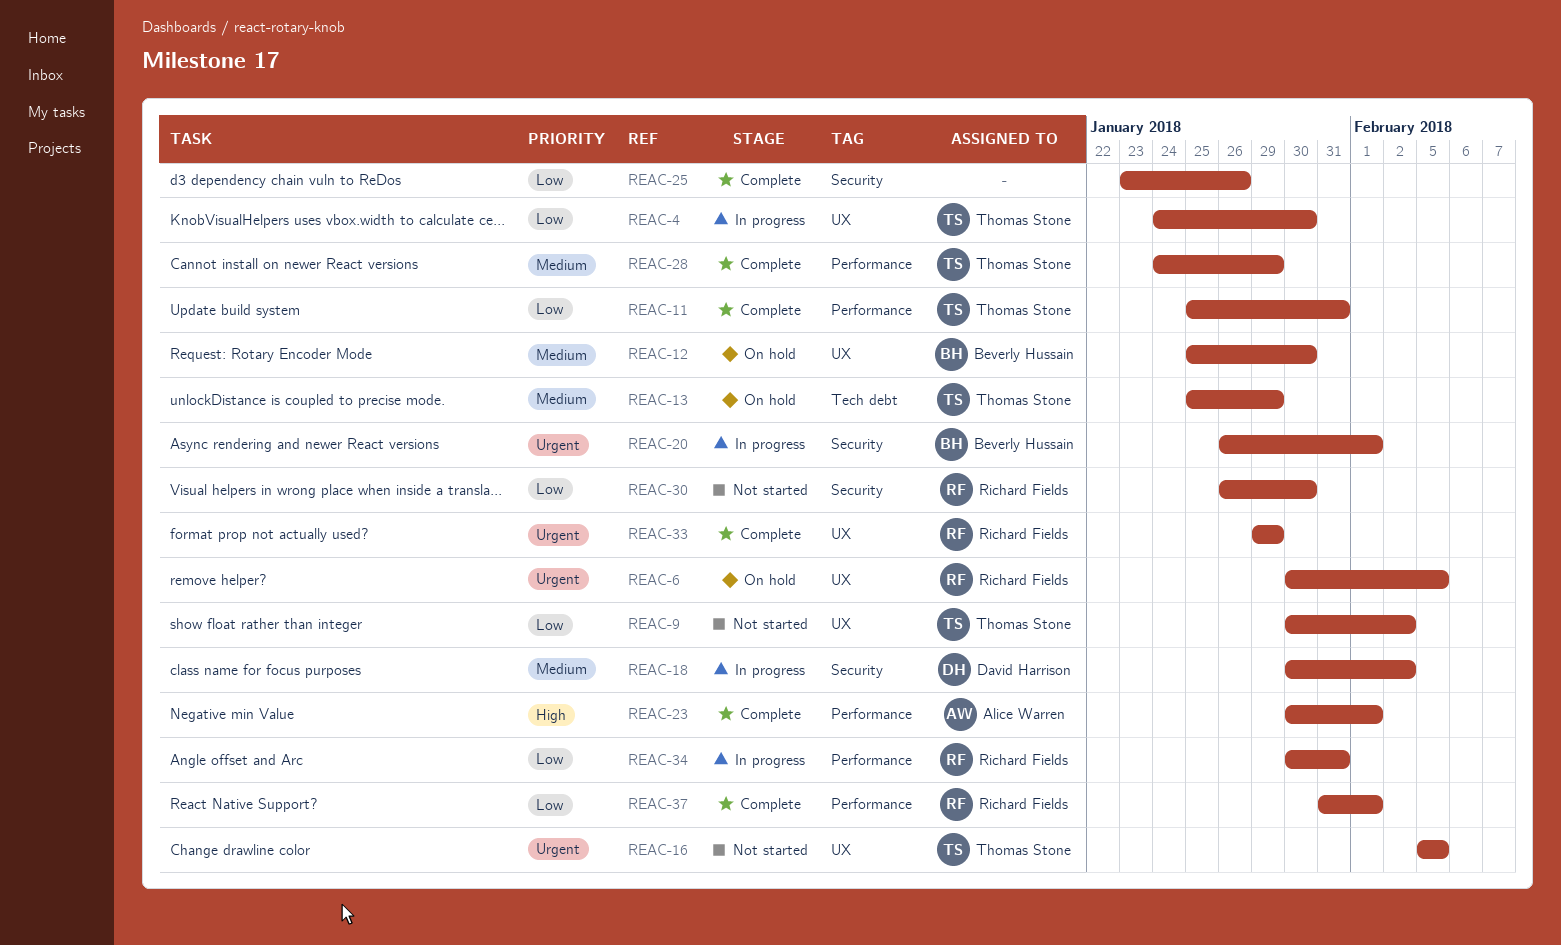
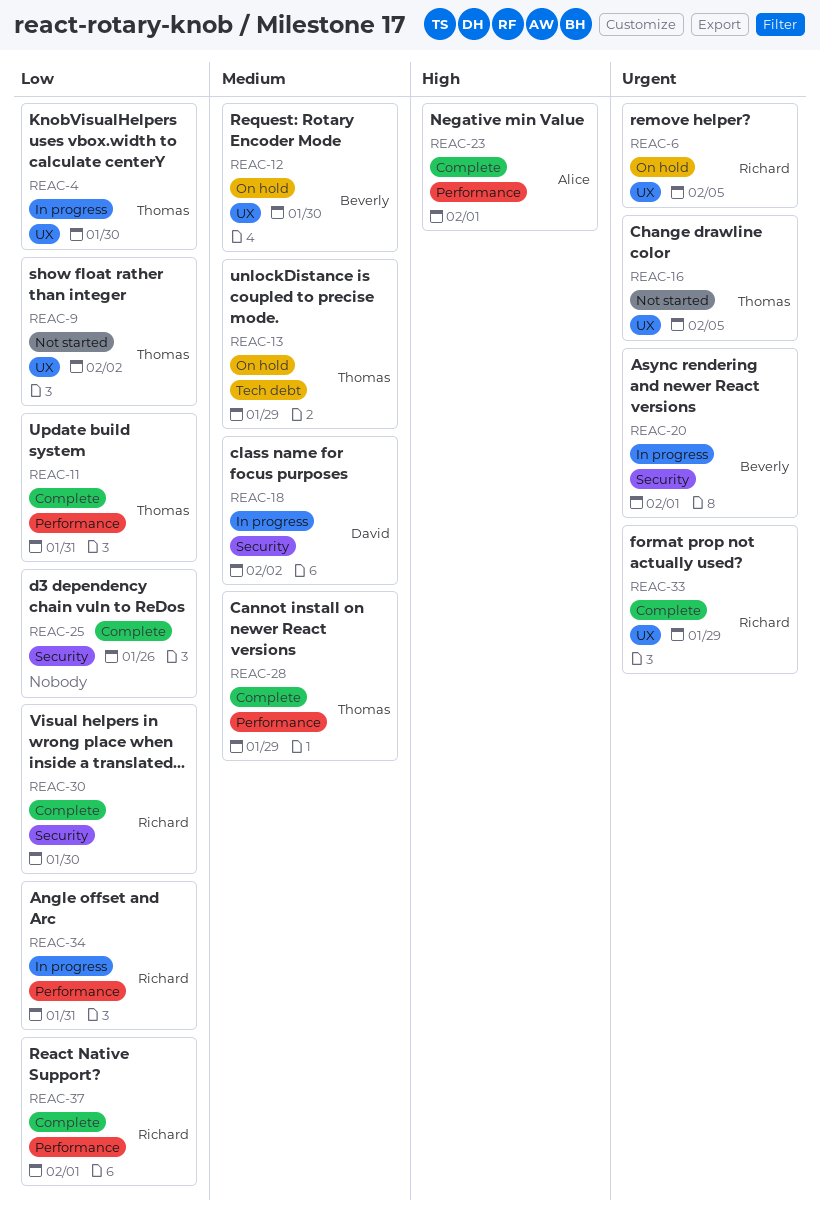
REAC-30, status: Not started -> Complete

